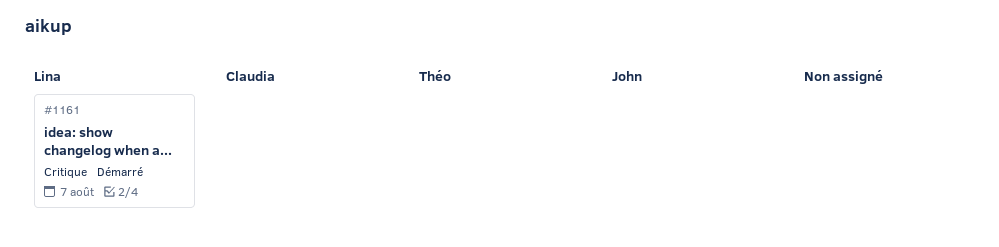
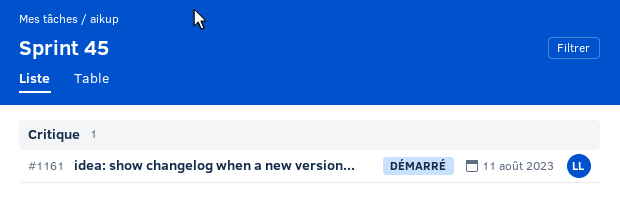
#1161, due: Aug 7 -> Aug 11

